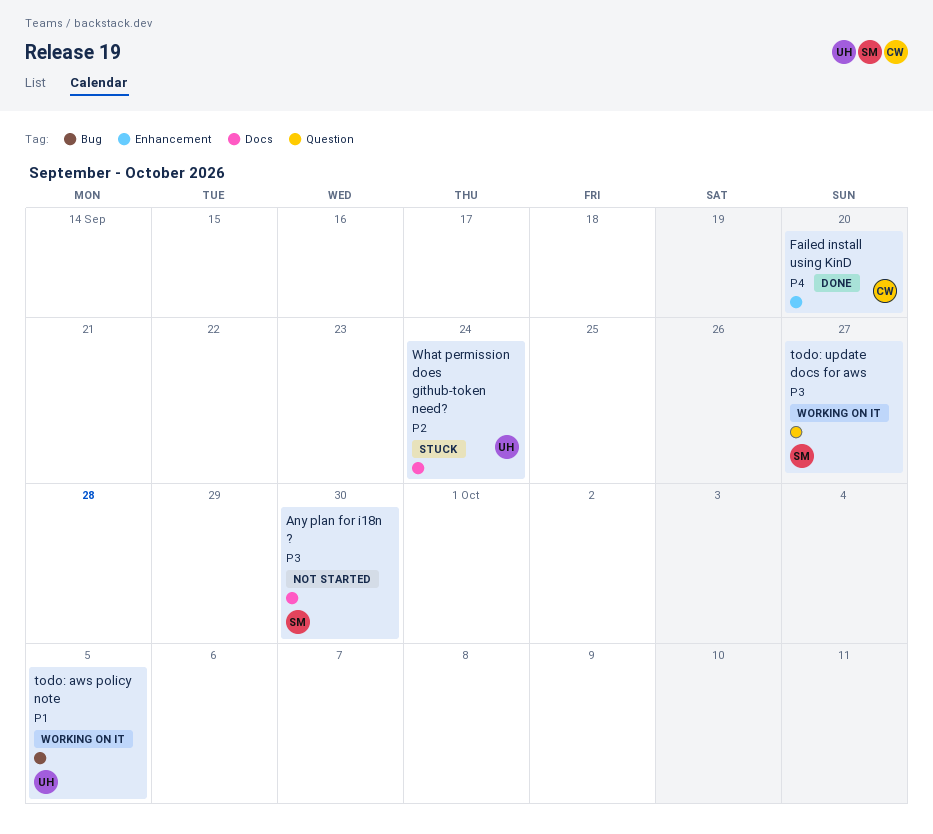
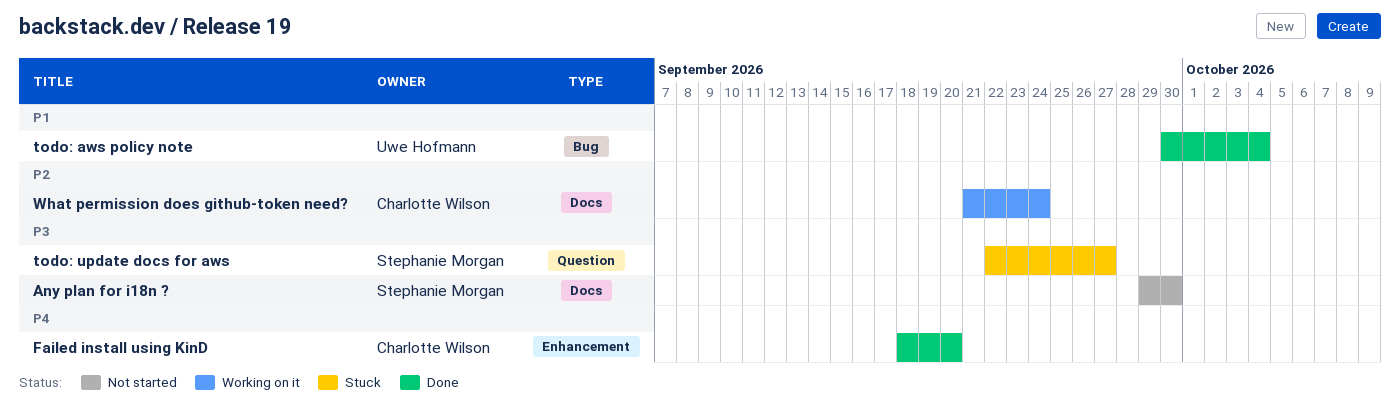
todo: aws policy note, status: Working on it -> Done
todo: aws policy note, due: Oct 5 -> Oct 4
todo: update docs for aws, status: Working on it -> Stuck
What permission does github-token need?, status: Stuck -> Working on it
What permission does github-token need?, owner: Uwe Hofmann -> Charlotte Wilson

